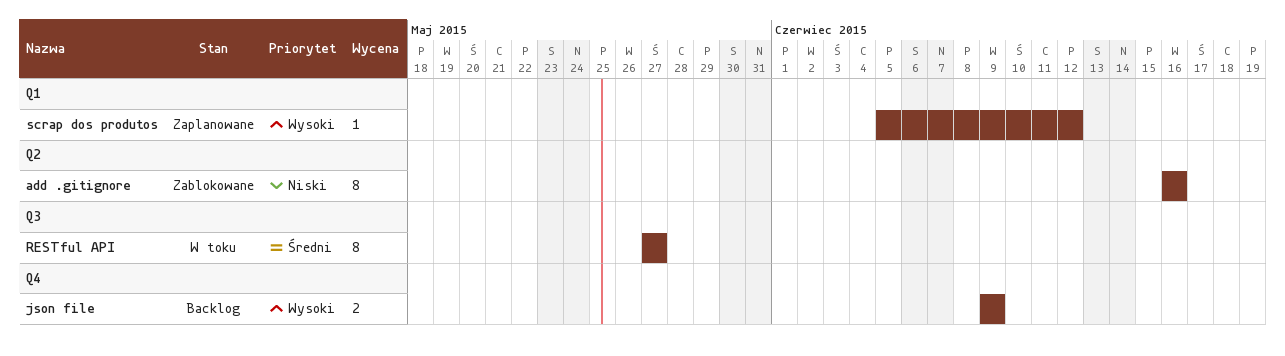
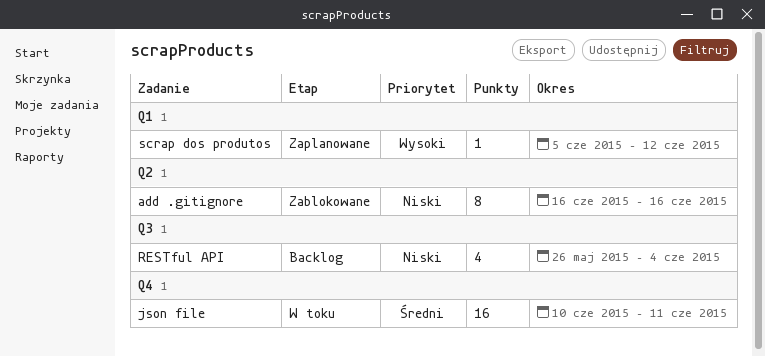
json file, status: Backlog -> W toku
json file, priority: Wysoki -> Średni
json file, estimate: 2 -> 16
json file, start: Jun 9 -> Jun 10
json file, due: Jun 9 -> Jun 11
RESTful API, status: W toku -> Backlog
RESTful API, priority: Średni -> Niski
RESTful API, estimate: 8 -> 4
RESTful API, start: May 27 -> May 26
RESTful API, due: May 27 -> Jun 4

